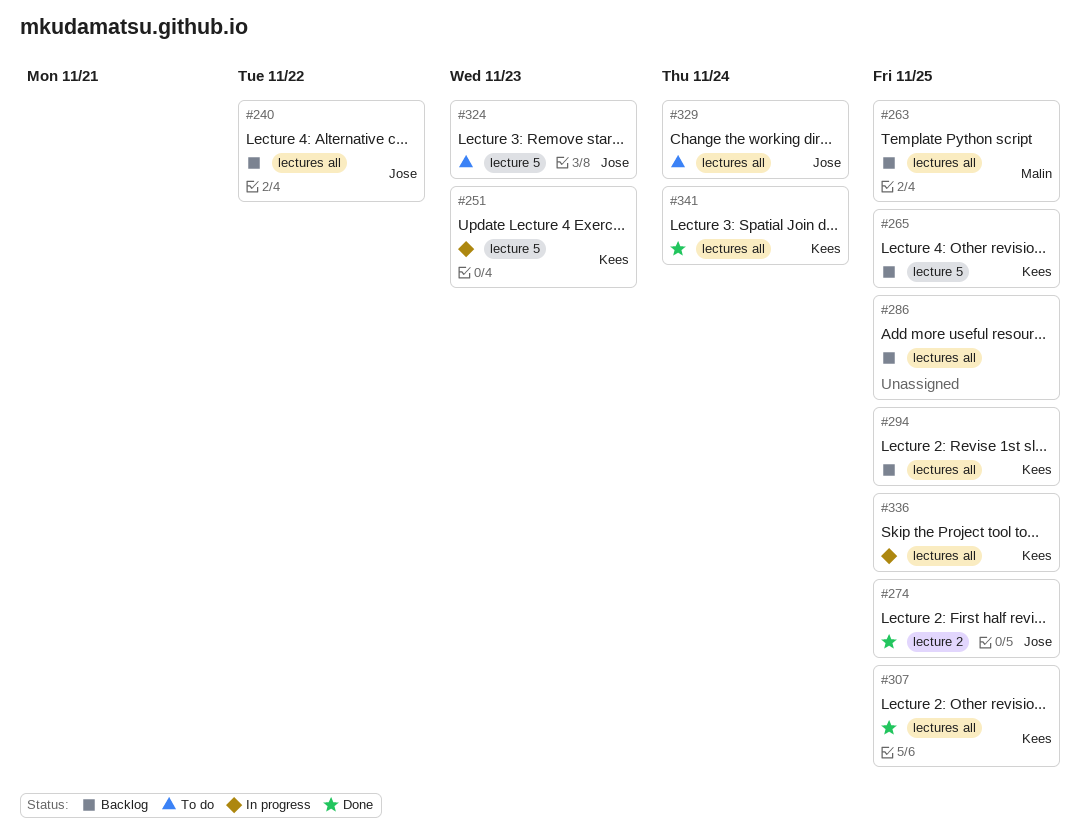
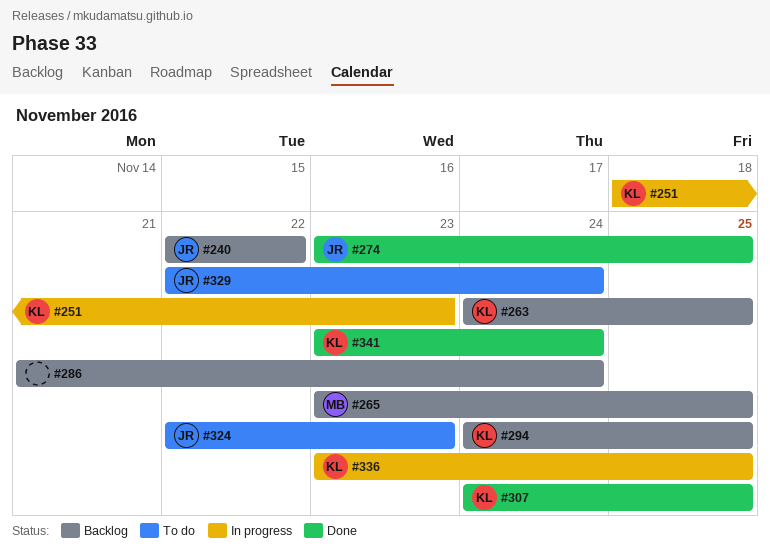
#263, owner: Malin -> Kees
#265, owner: Kees -> Malin
#286, due: Nov 25 -> Nov 24

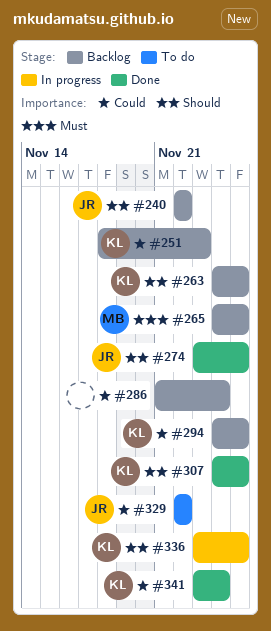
#251, status: In progress -> Backlog
#265, start: Nov 23 -> Nov 24
#324: present -> none
#329, due: Nov 24 -> Nov 22

